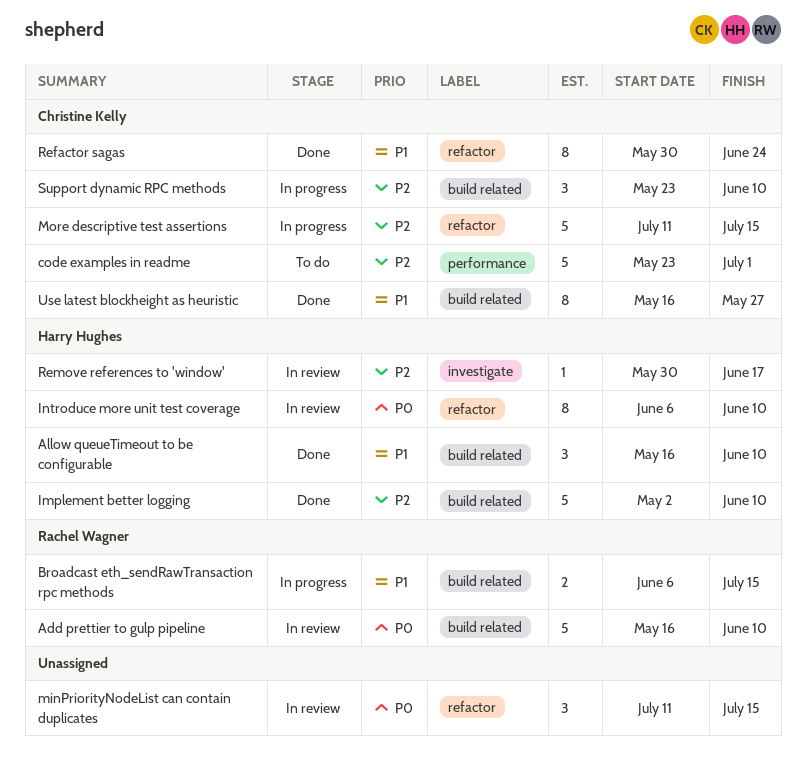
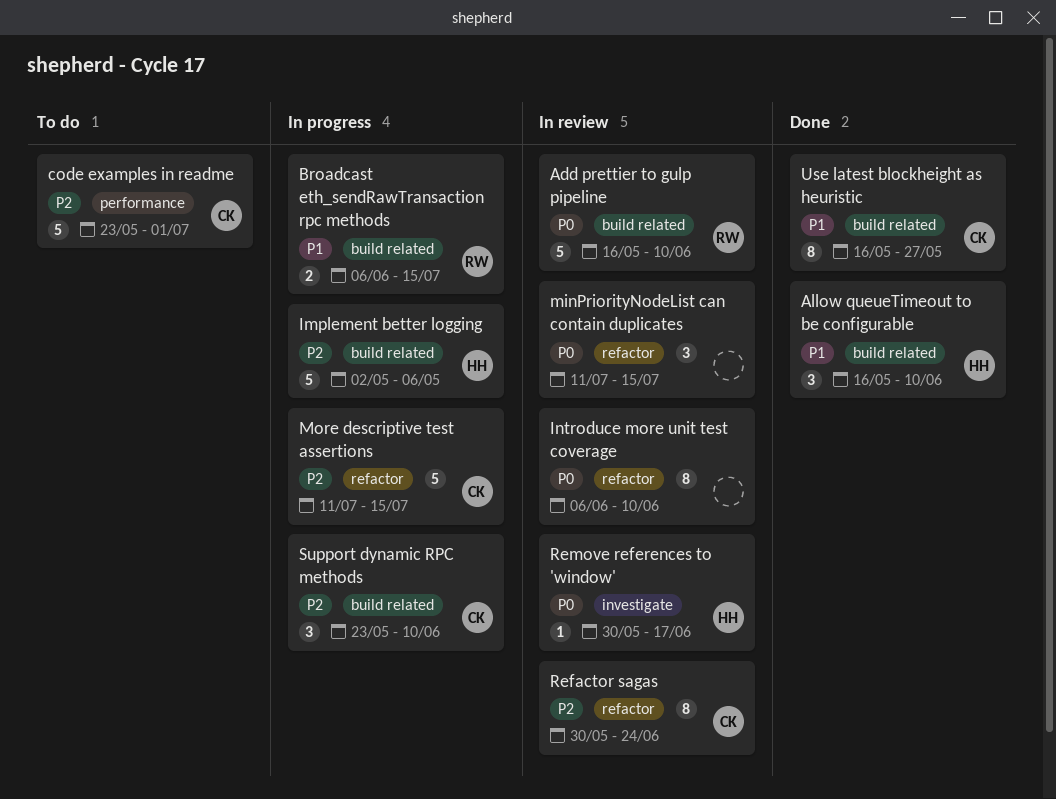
Implement better logging, status: Done -> In progress
Implement better logging, due: Jun 10 -> May 6
Introduce more unit test coverage, owner: Harry Hughes -> none
Refactor sagas, status: Done -> In review
Refactor sagas, priority: P1 -> P2
Remove references to 'window', priority: P2 -> P0

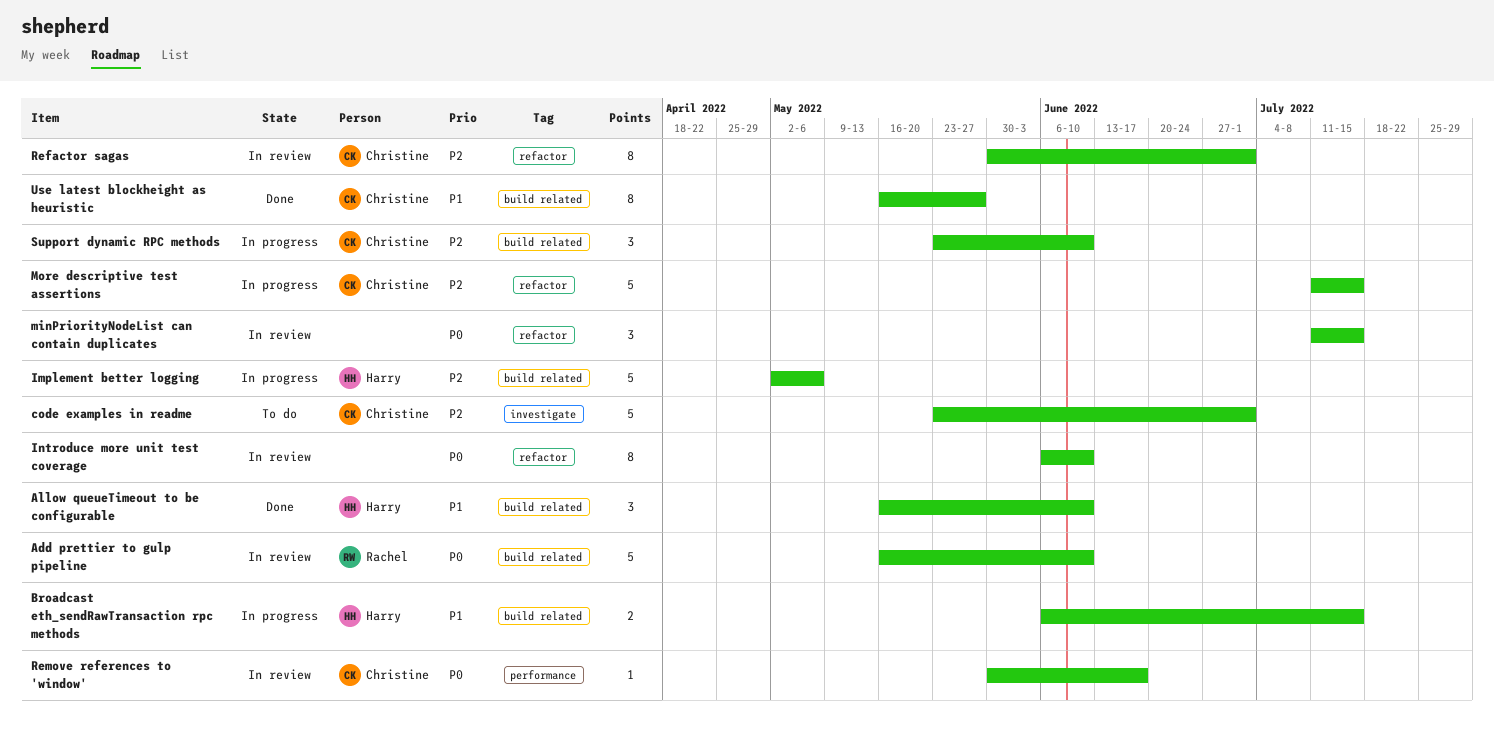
Broadcast eth_sendRawTransaction rpc methods, owner: Rachel -> Harry
code examples in readme, label: performance -> investigate
Refactor sagas, due: Jun 24 -> Jul 1
Remove references to 'window', owner: Harry -> Christine
Remove references to 'window', label: investigate -> performance

